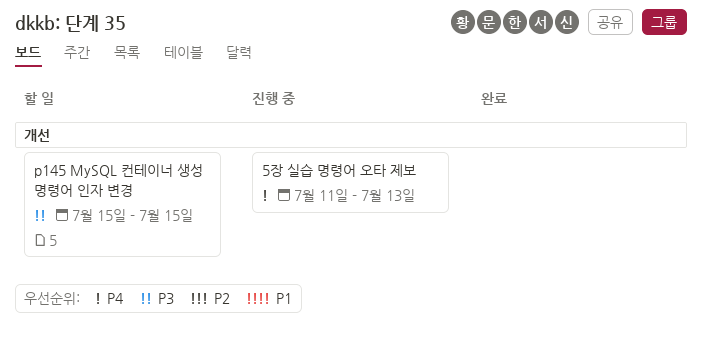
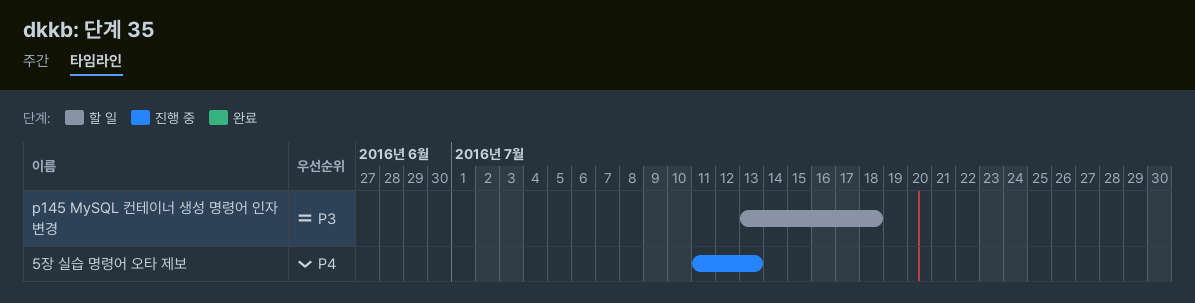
p145 MySQL 컨테이너 생성 명령어 인자 변경, start: Jul 15 -> Jul 13
p145 MySQL 컨테이너 생성 명령어 인자 변경, due: Jul 15 -> Jul 18

